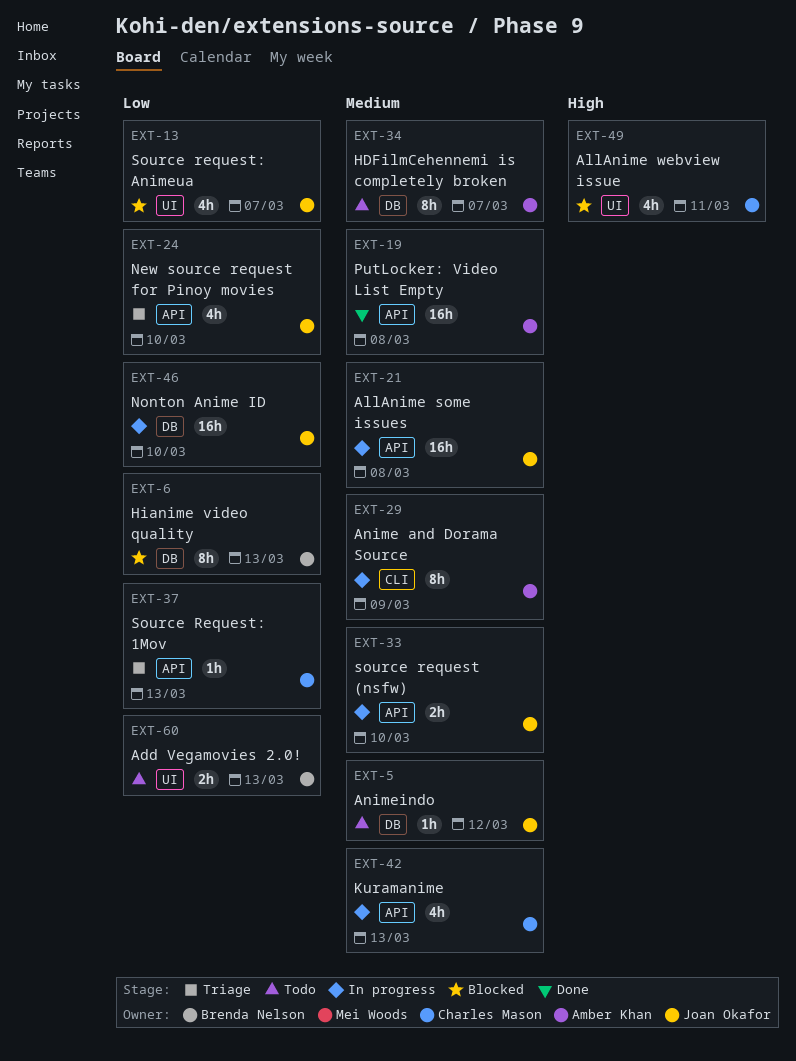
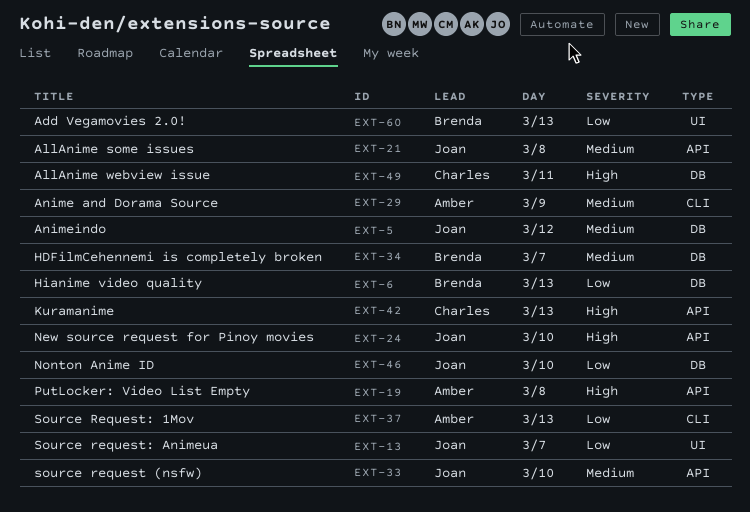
EXT-19, priority: Medium -> High
EXT-24, priority: Low -> High
EXT-34, owner: Amber Khan -> Brenda Nelson
EXT-37, owner: Charles Mason -> Amber Khan
EXT-37, label: API -> CLI
EXT-42, priority: Medium -> High
EXT-49, label: UI -> DB

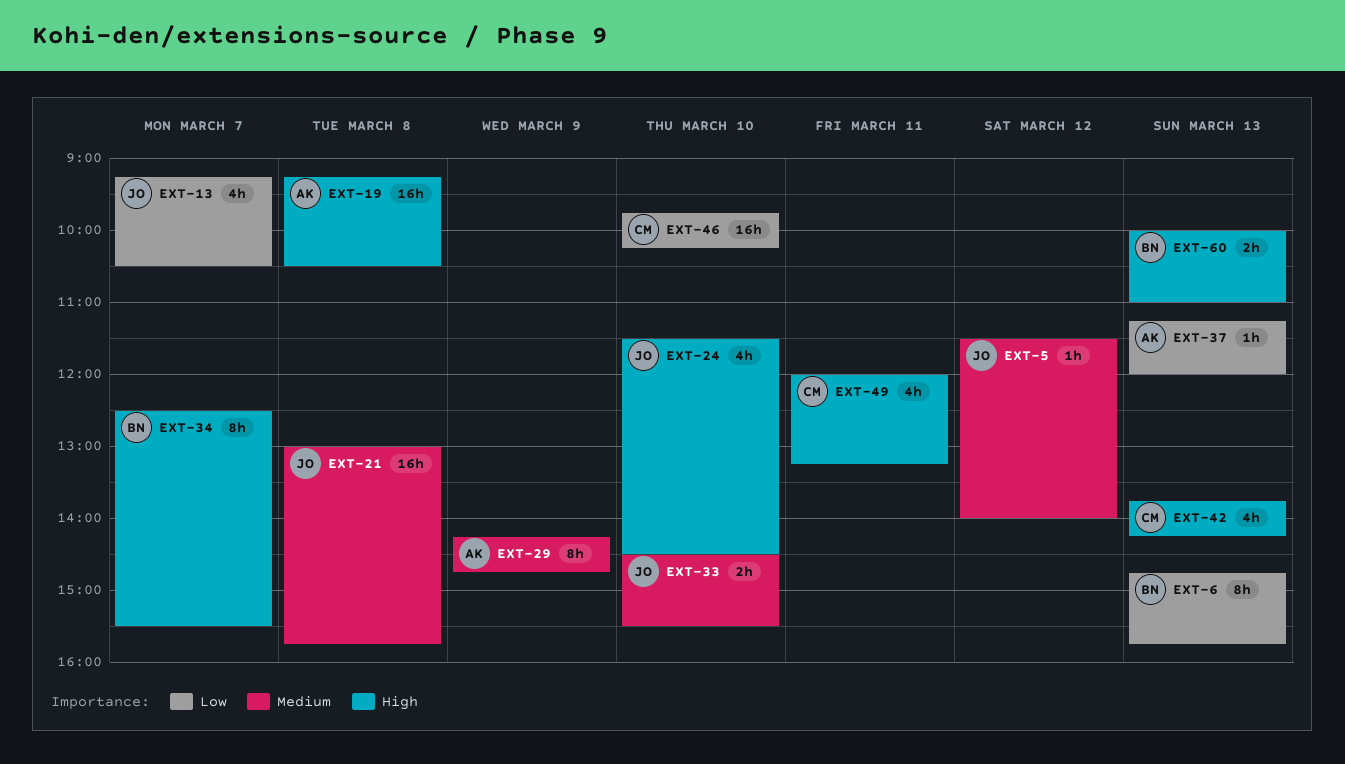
EXT-34, priority: Medium -> High
EXT-46, owner: Joan -> Charles
EXT-60, priority: Low -> High

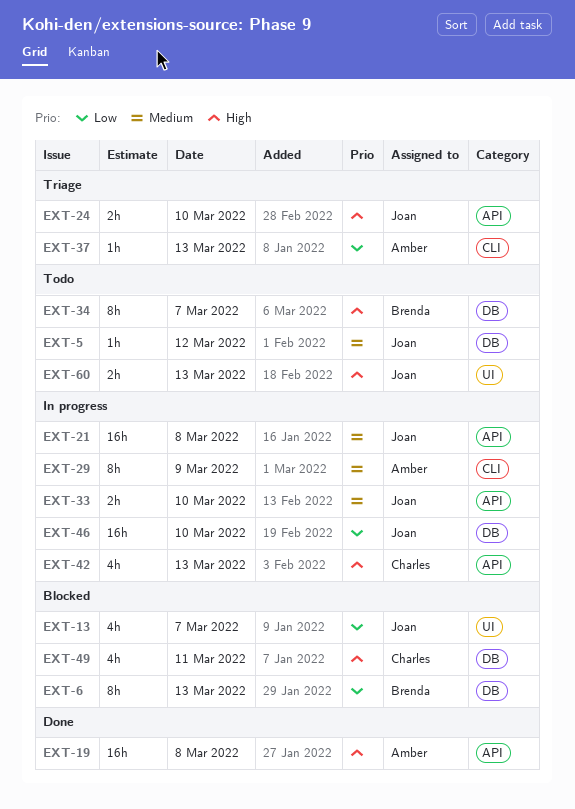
EXT-24, estimate: 4h -> 2h
EXT-46, owner: Charles -> Joan
EXT-60, owner: Brenda -> Joan

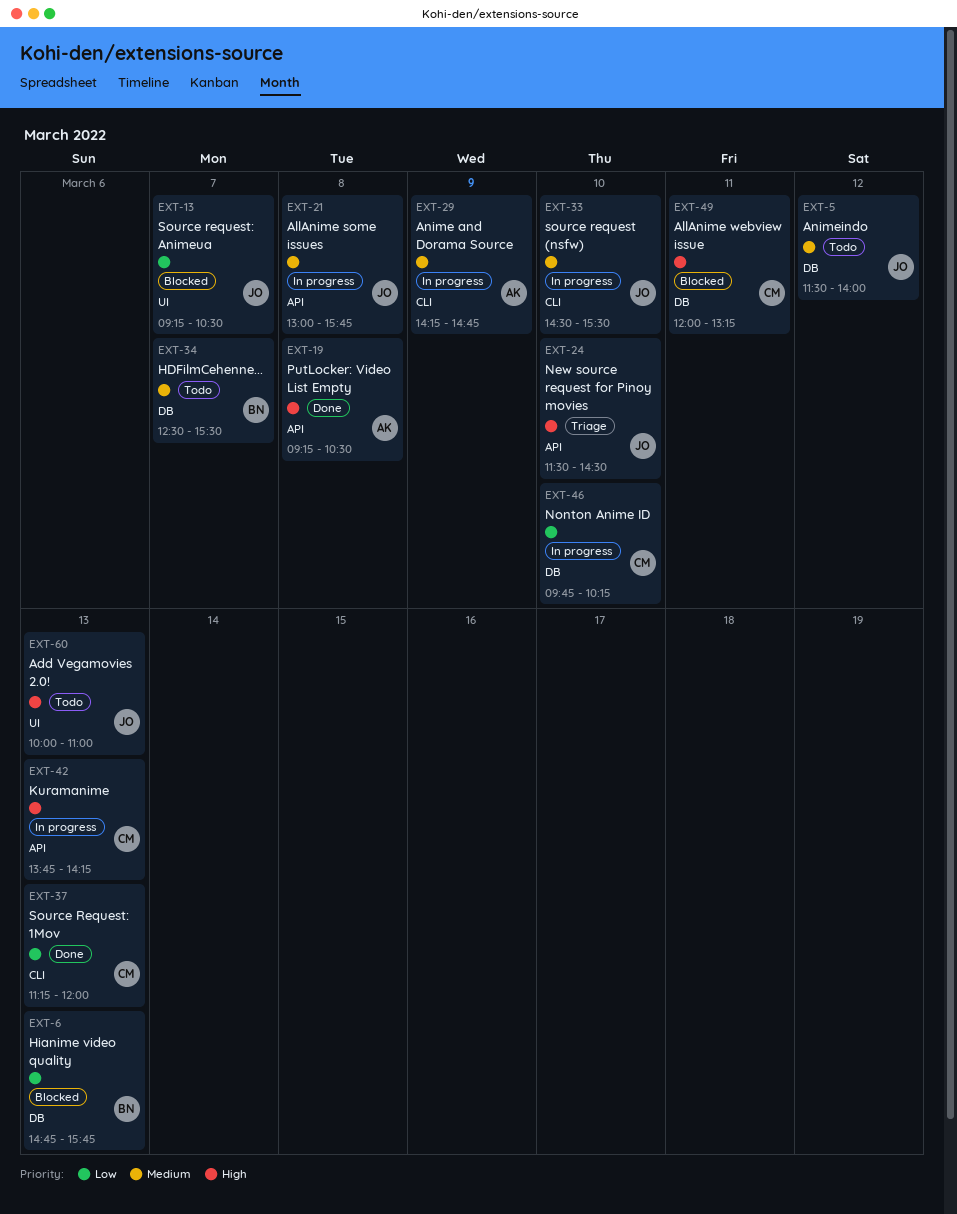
EXT-33, label: API -> CLI
EXT-34, priority: High -> Medium
EXT-37, status: Triage -> Done
EXT-37, owner: Amber -> Charles
EXT-46, owner: Joan -> Charles

